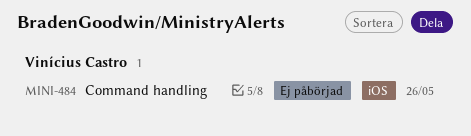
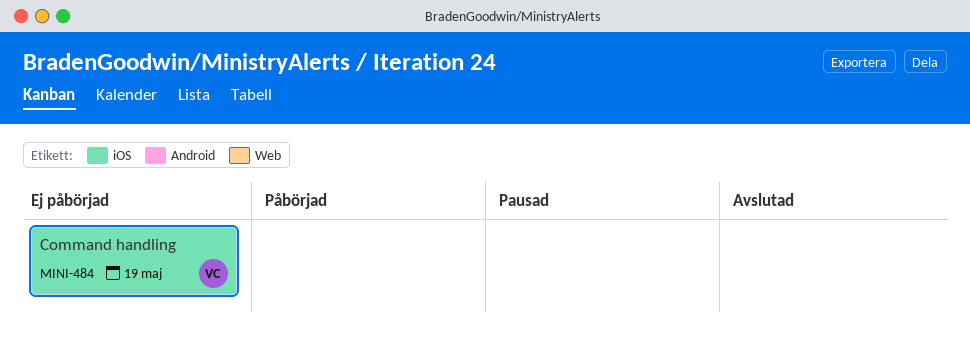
MINI-484, due: May 26 -> May 19

